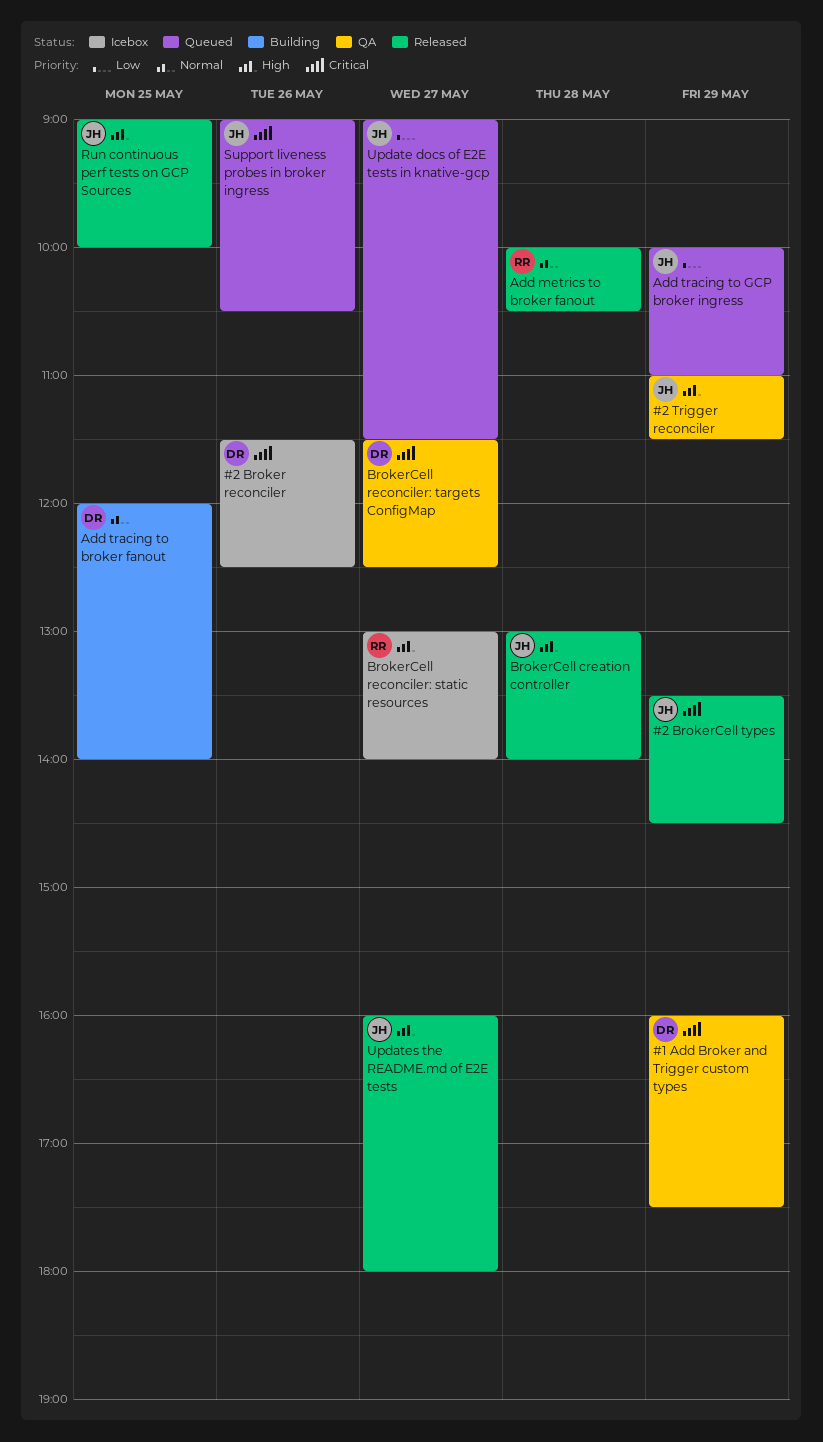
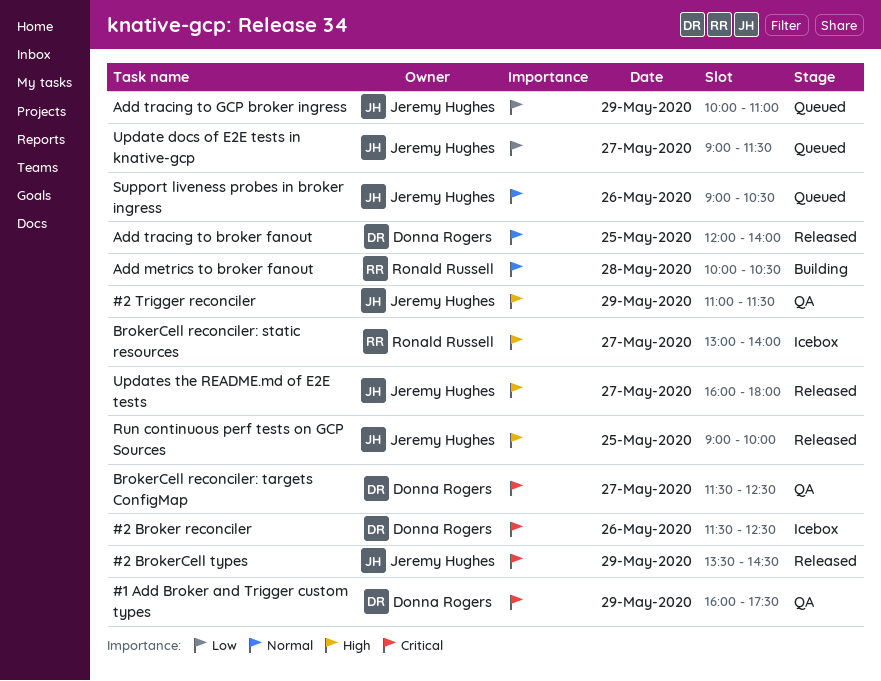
Add metrics to broker fanout, status: Released -> Building
Add tracing to broker fanout, status: Building -> Released
BrokerCell creation controller: present -> none
Support liveness probes in broker ingress, priority: Critical -> Normal

